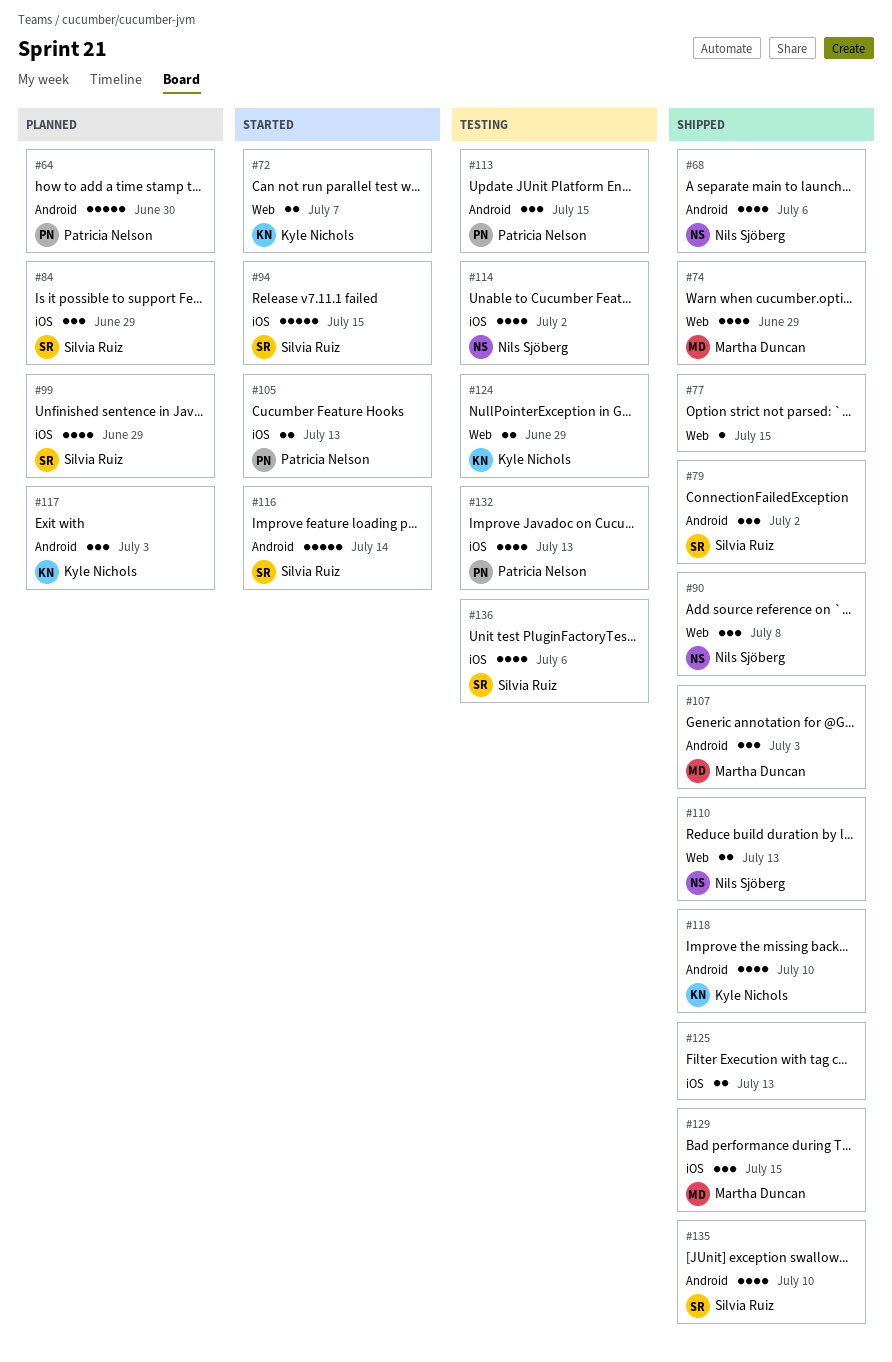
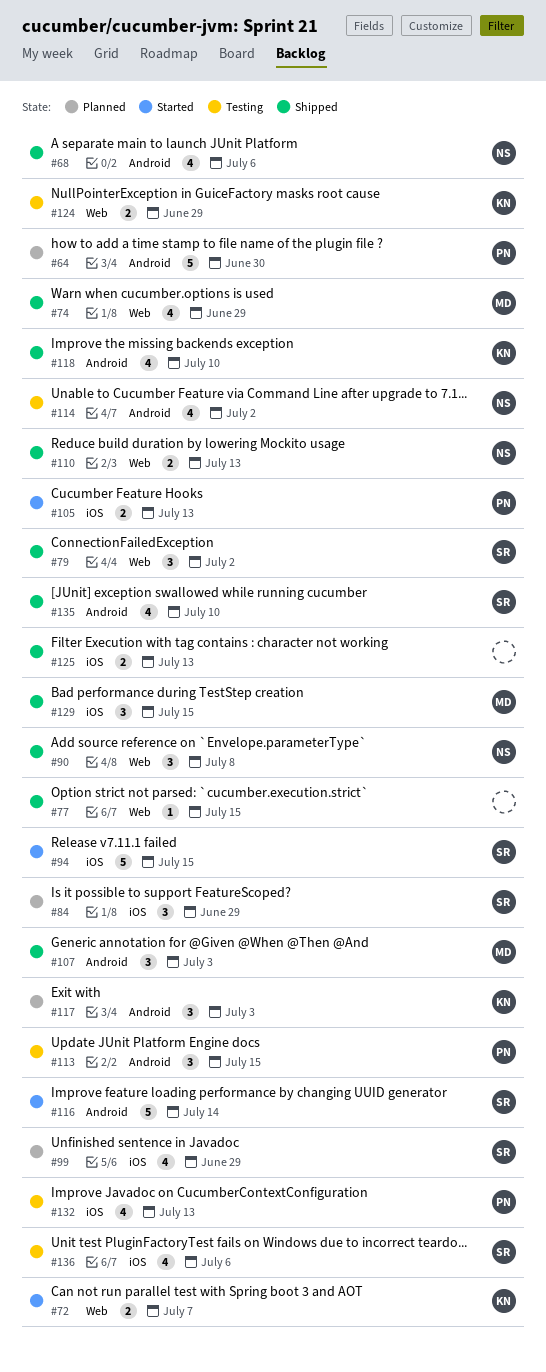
#79, label: Android -> Web
#114, label: iOS -> Android

